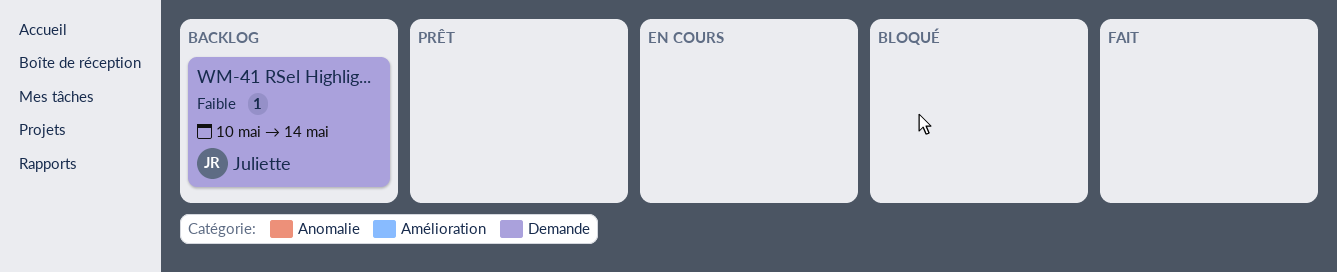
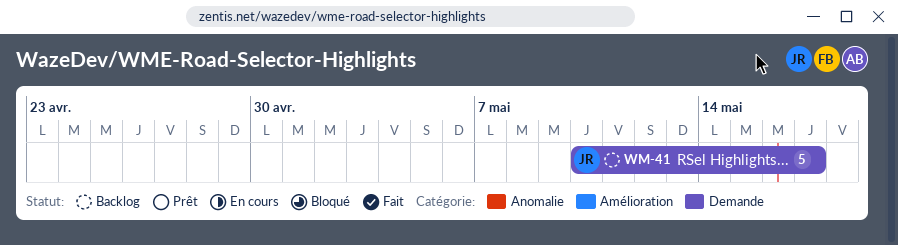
WM-41, estimate: 1 -> 5
WM-41, due: May 14 -> May 17

